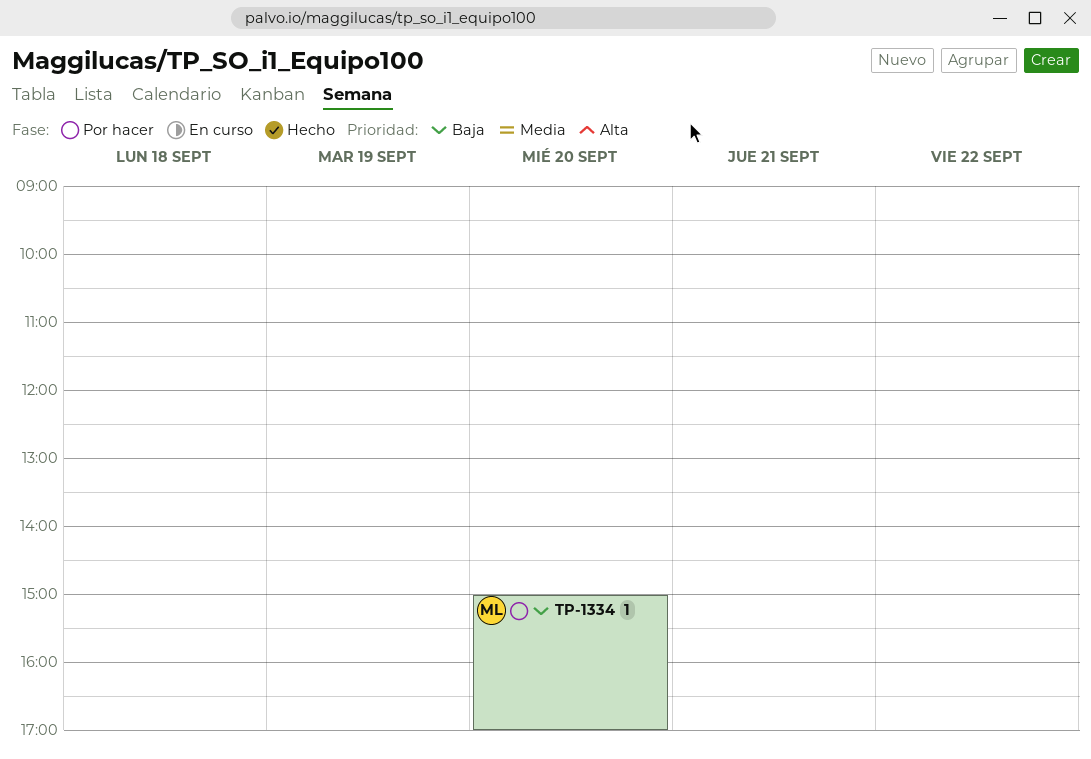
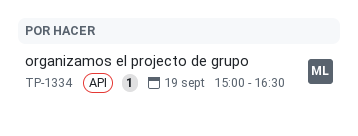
TP-1334, day: Sep 20 -> Sep 19
TP-1334, ends: 17:00 -> 16:30

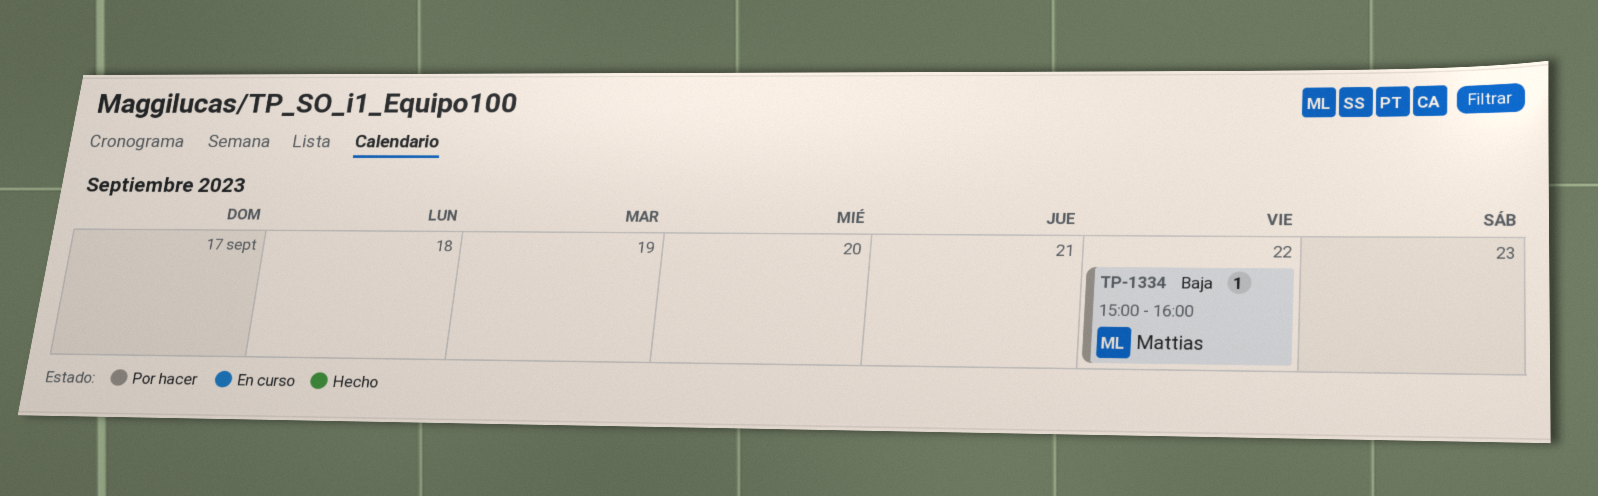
TP-1334, day: Sep 19 -> Sep 22
TP-1334, ends: 16:30 -> 16:00

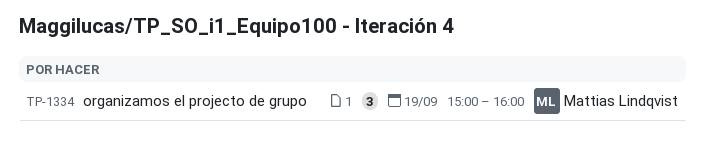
TP-1334, estimate: 1 -> 3
TP-1334, day: Sep 22 -> Sep 19

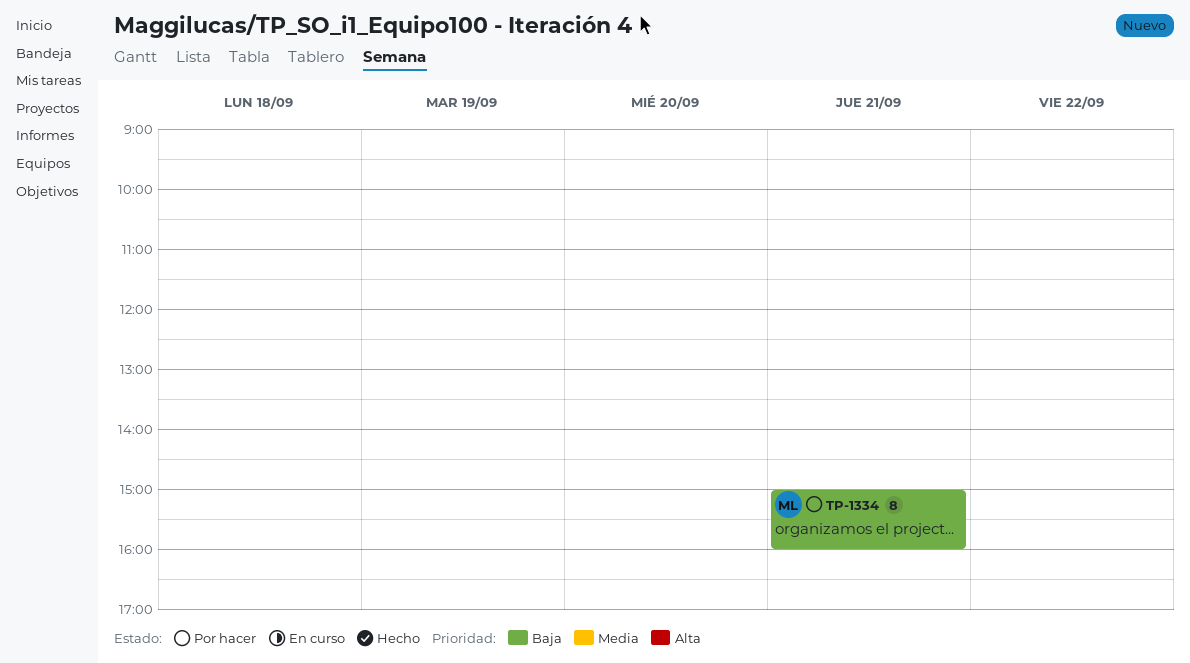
TP-1334, estimate: 3 -> 8
TP-1334, day: Sep 19 -> Sep 21

